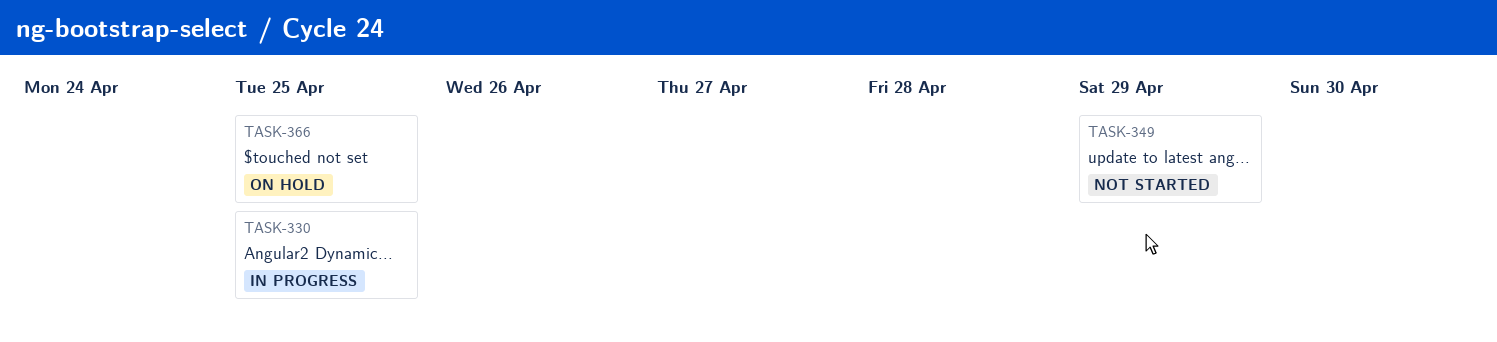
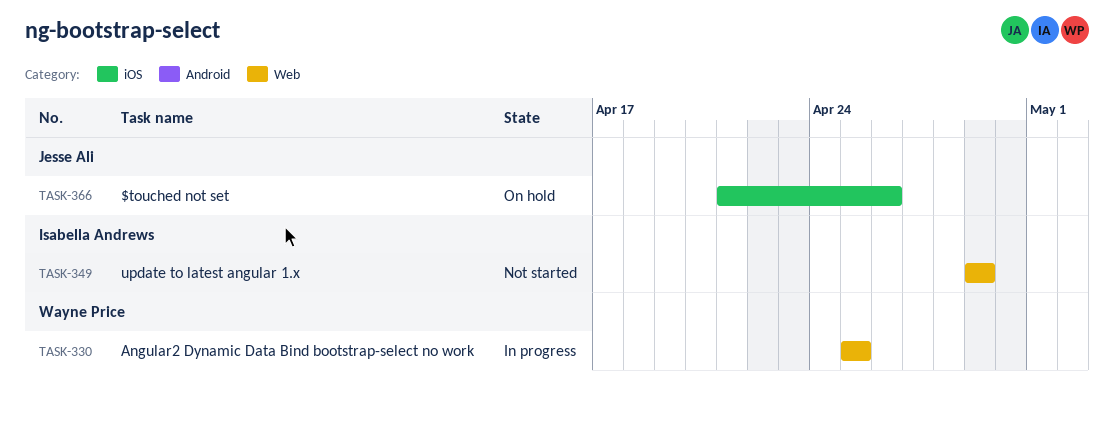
TASK-366, due: Apr 25 -> Apr 26

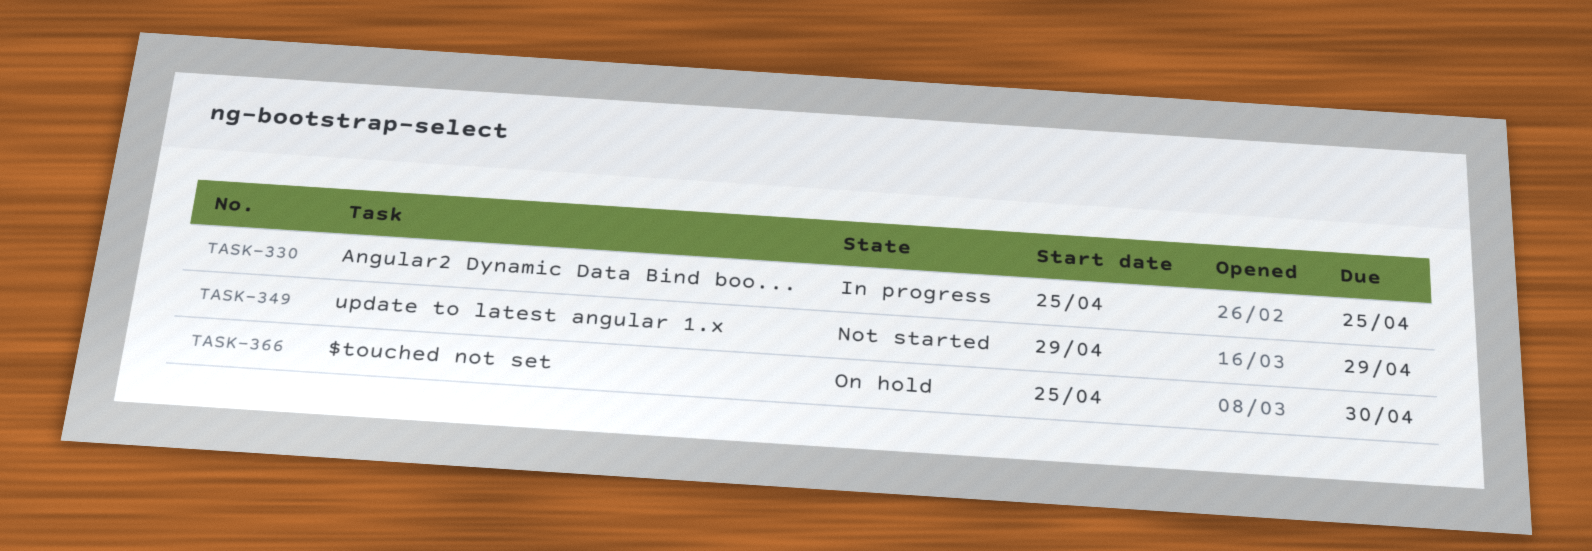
TASK-366, start: Apr 21 -> Apr 25
TASK-366, due: Apr 26 -> Apr 30

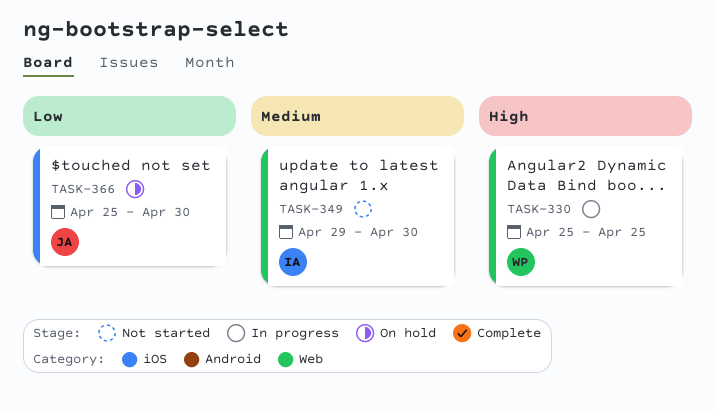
TASK-349, due: Apr 29 -> Apr 30

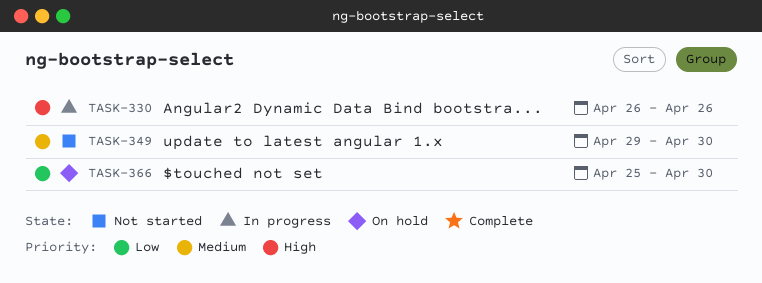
TASK-330, start: Apr 25 -> Apr 26
TASK-330, due: Apr 25 -> Apr 26

